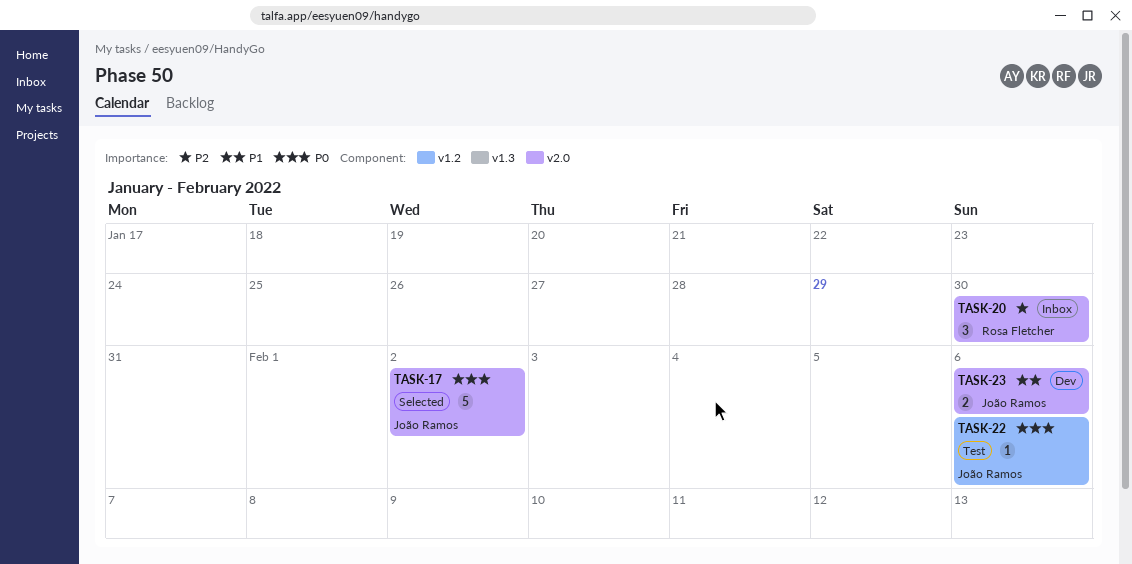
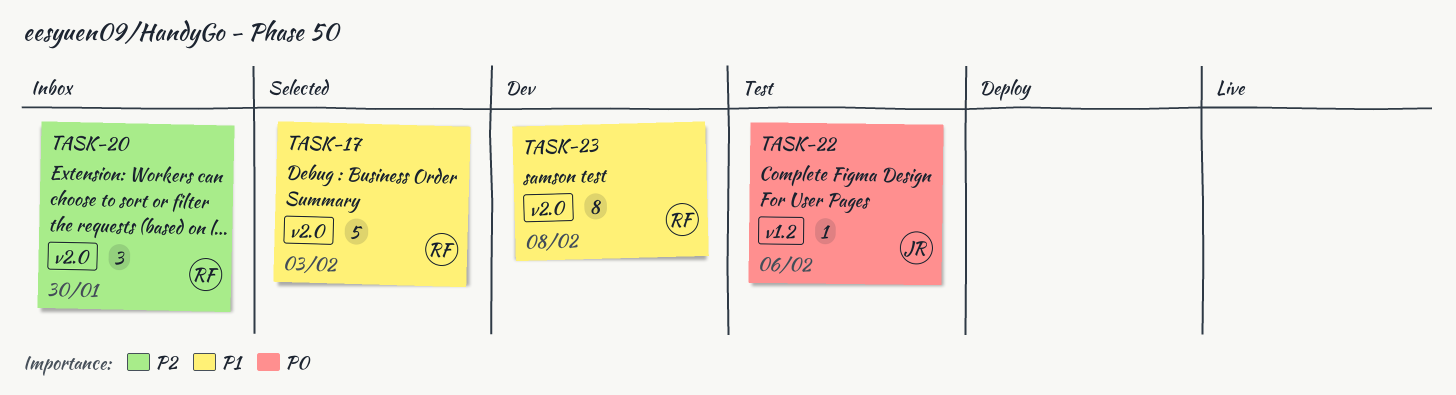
TASK-17, owner: João Ramos -> Rosa Fletcher
TASK-17, priority: P0 -> P1
TASK-17, due: Feb 2 -> Feb 3
TASK-23, owner: João Ramos -> Rosa Fletcher
TASK-23, estimate: 2 -> 8
TASK-23, due: Feb 6 -> Feb 8

